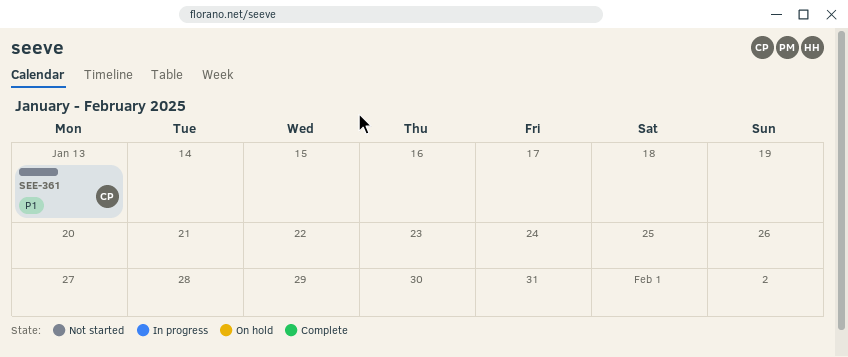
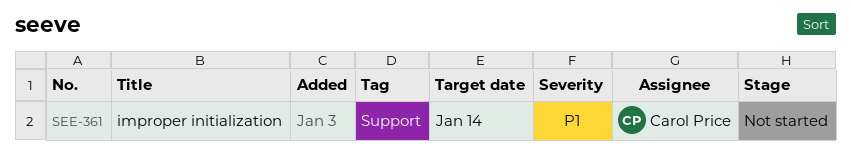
SEE-361, due: Jan 13 -> Jan 14

